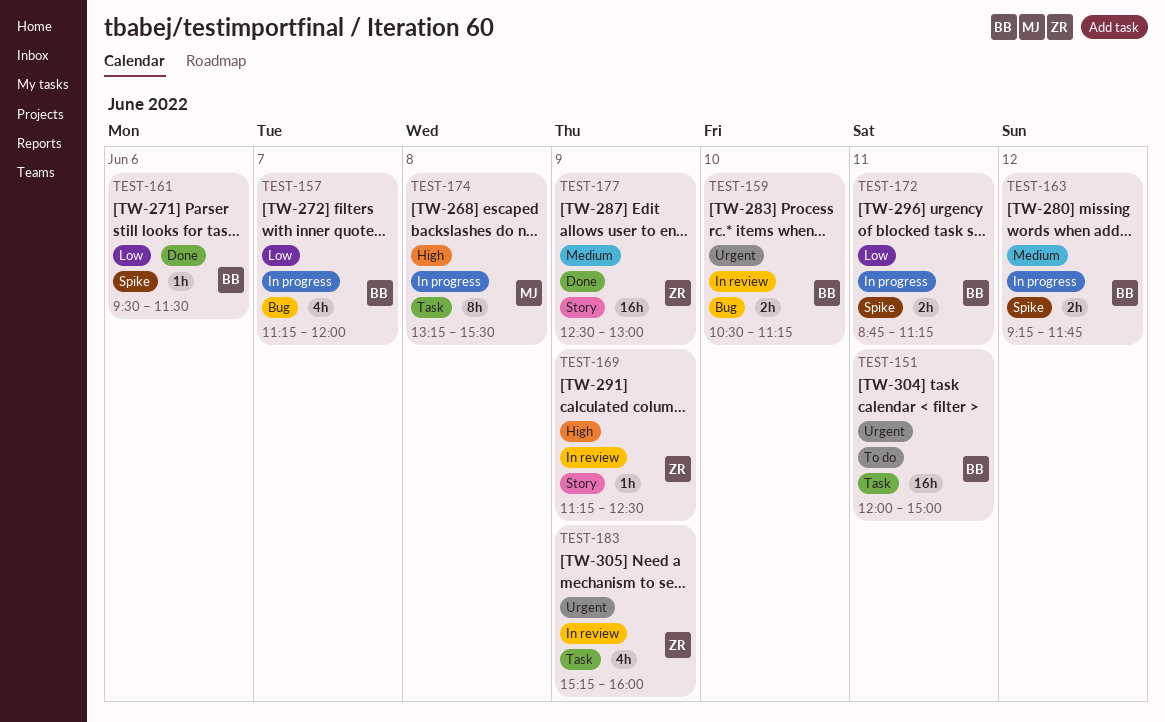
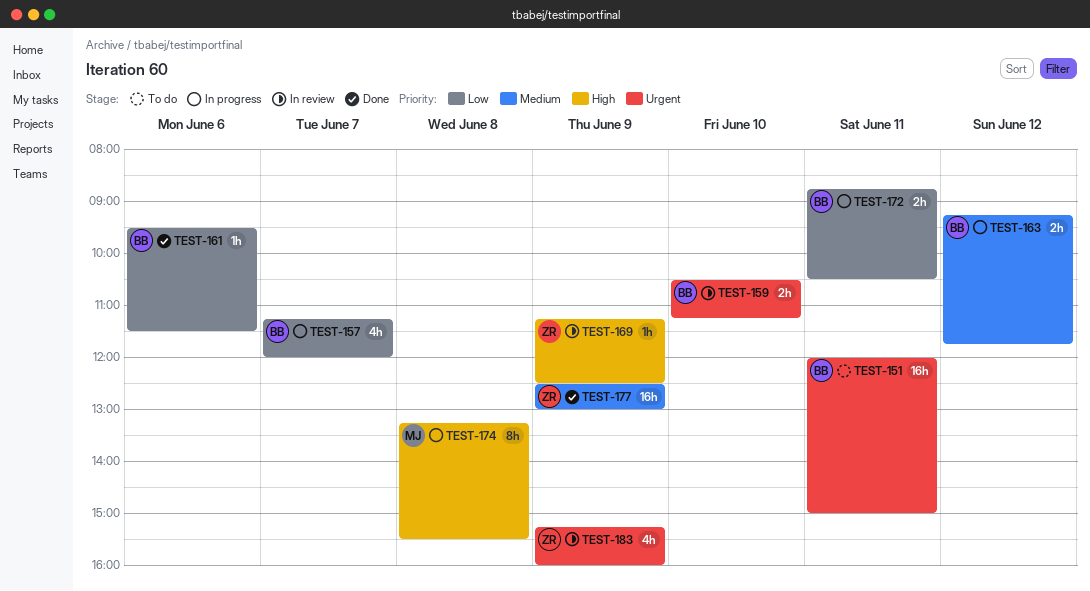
TEST-172, ends: 11:15 -> 10:30

